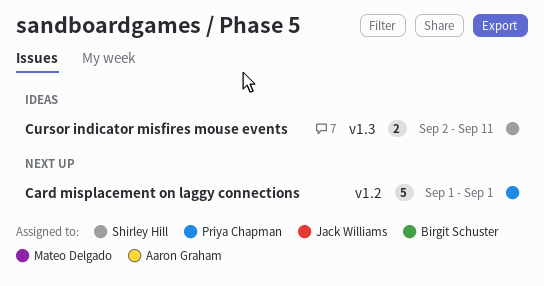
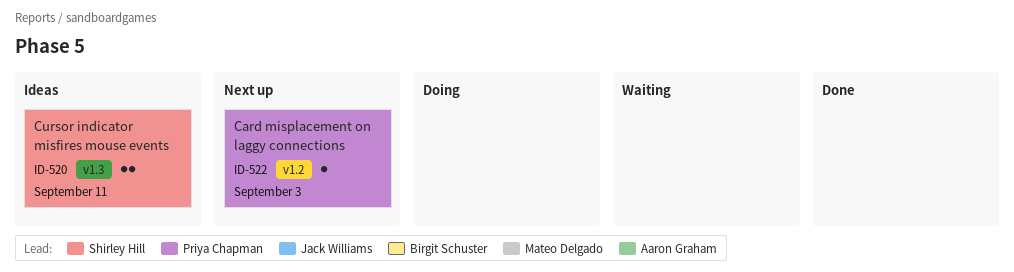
Card misplacement on laggy connections, estimate: 5 -> 1
Card misplacement on laggy connections, due: Sep 1 -> Sep 3

